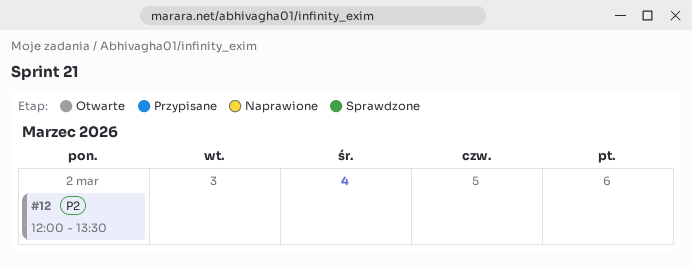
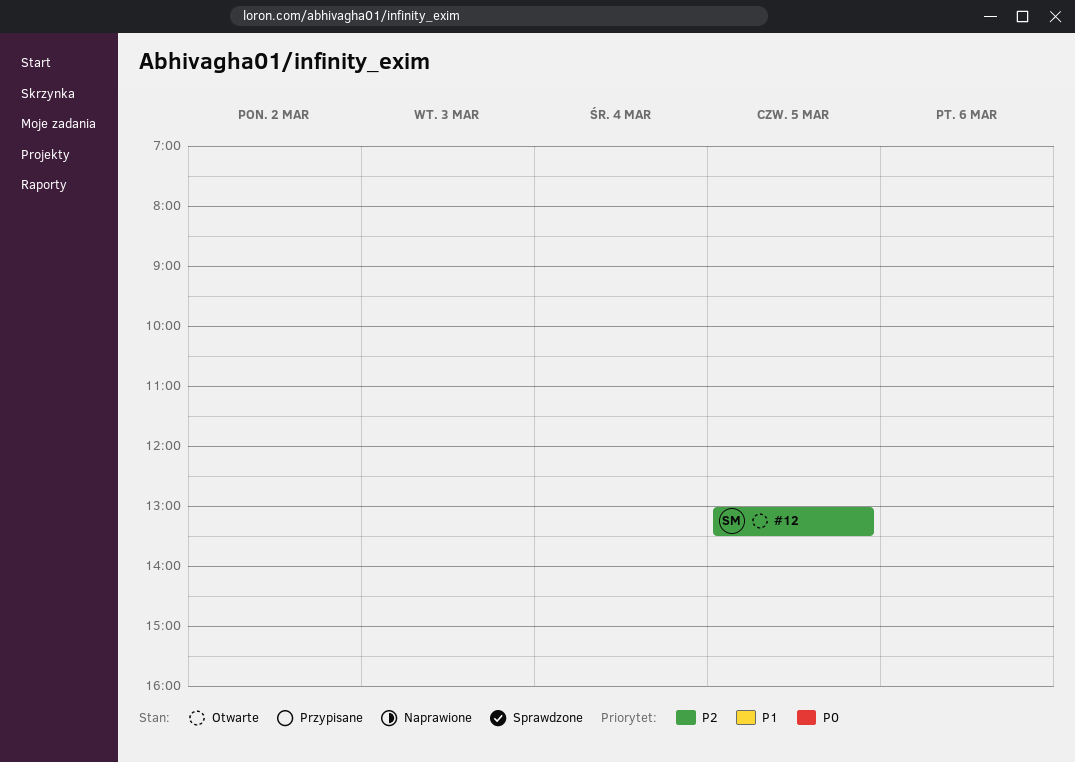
#12, day: Mar 2 -> Mar 5
#12, begins: 12:00 -> 13:00

